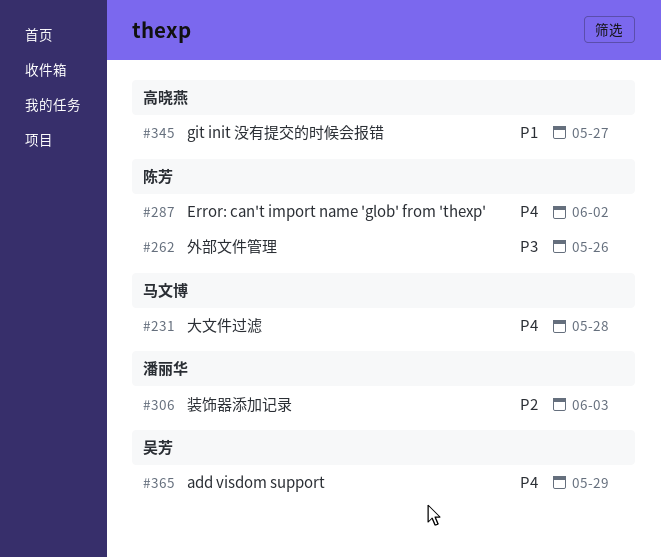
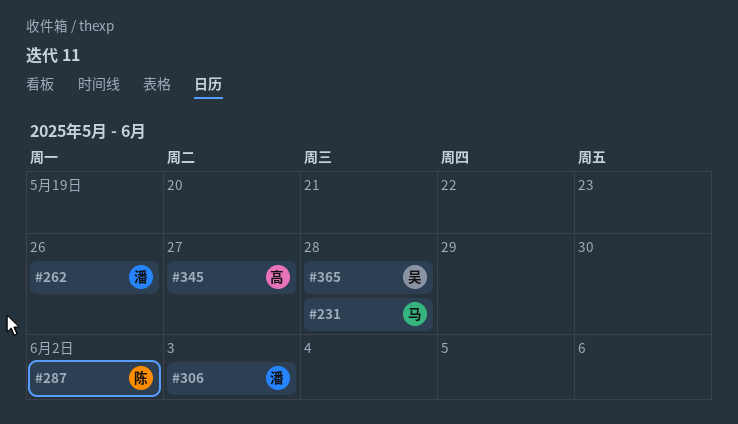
#262, owner: 陈芳 -> 潘丽华
#365, due: May 29 -> May 28

